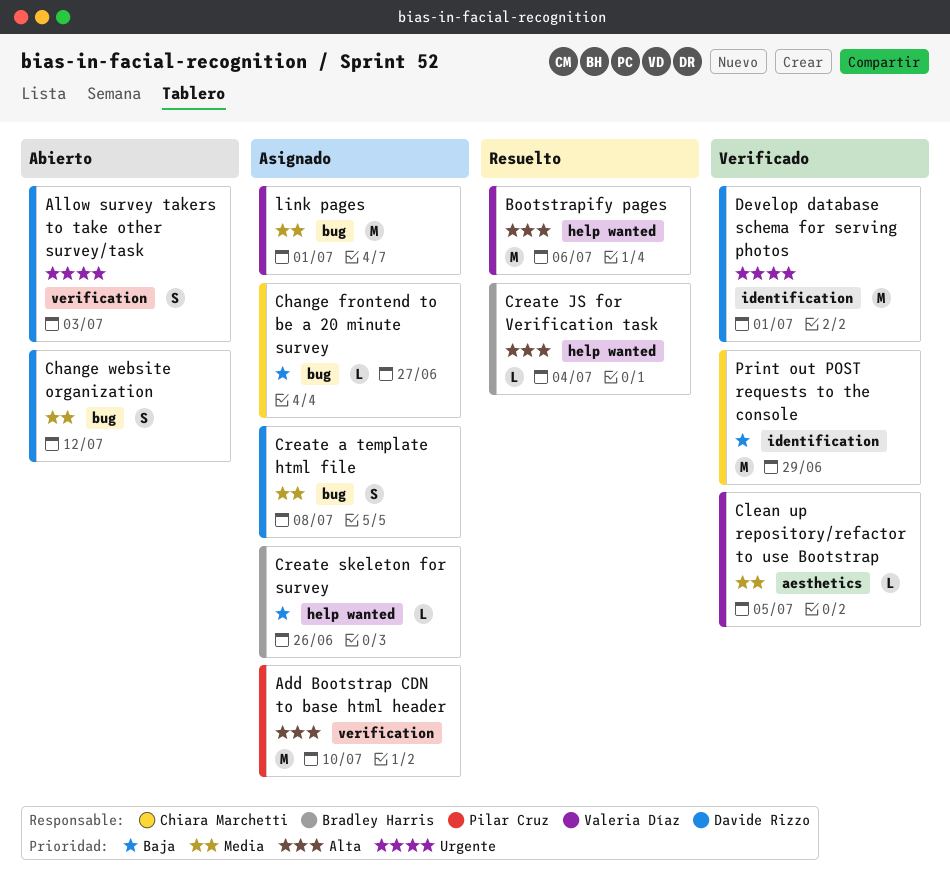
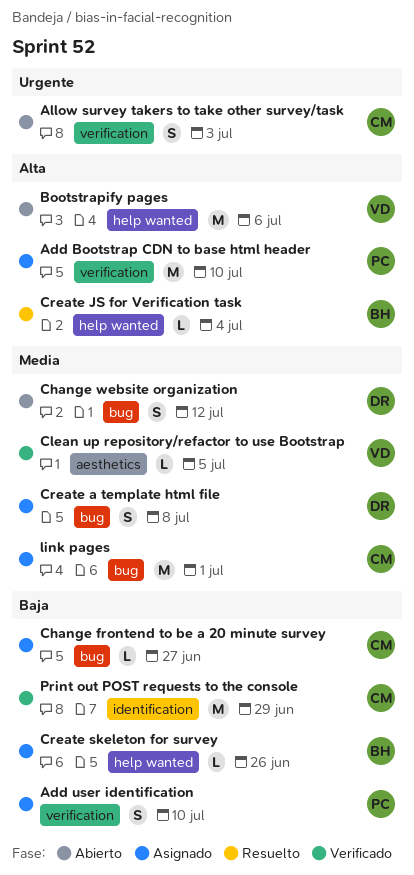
Add user identification: none -> present
Allow survey takers to take other survey/task, owner: Davide Rizzo -> Chiara Marchetti
Bootstrapify pages, status: Resuelto -> Abierto
Develop database schema for serving photos: present -> none
link pages, owner: Valeria Díaz -> Chiara Marchetti

